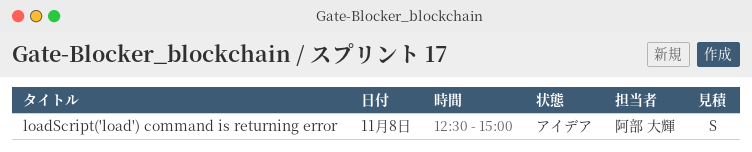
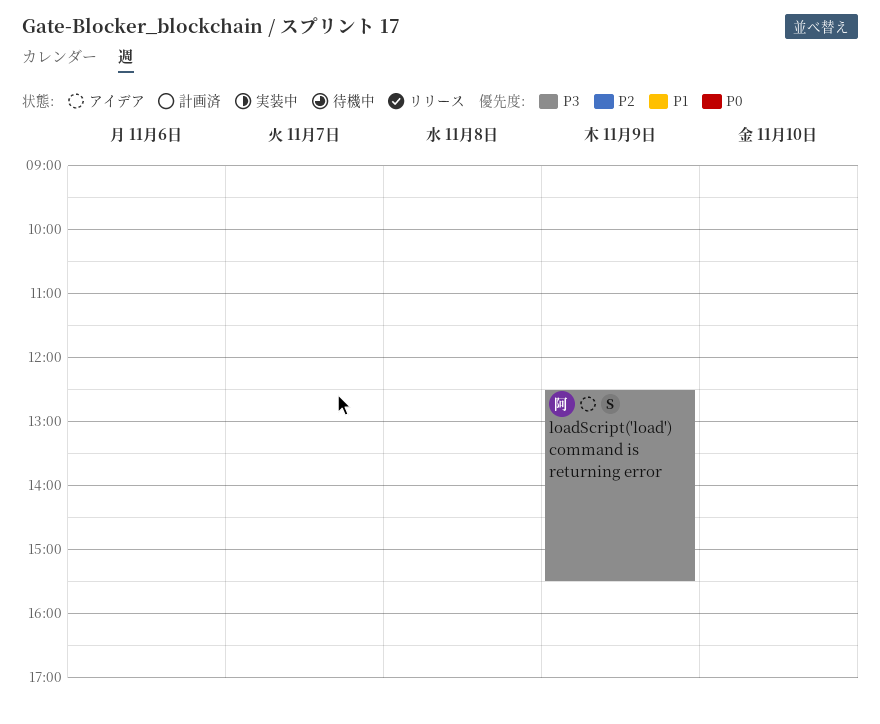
loadScript('load') command is returning error, day: Nov 8 -> Nov 9
loadScript('load') command is returning error, ends: 15:00 -> 15:30

